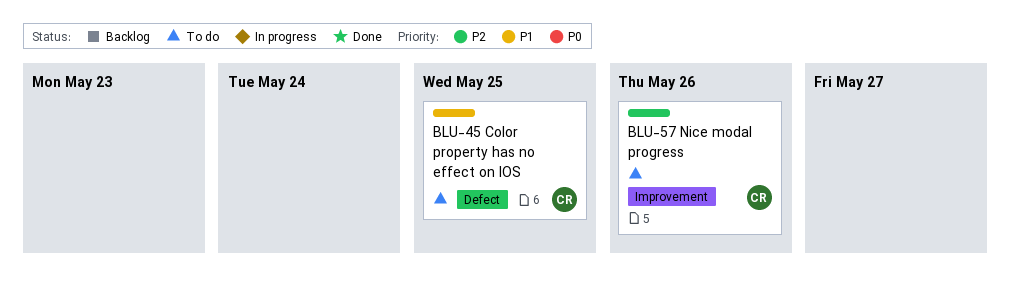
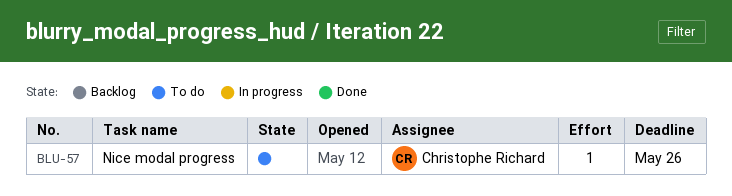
BLU-45: present -> none

